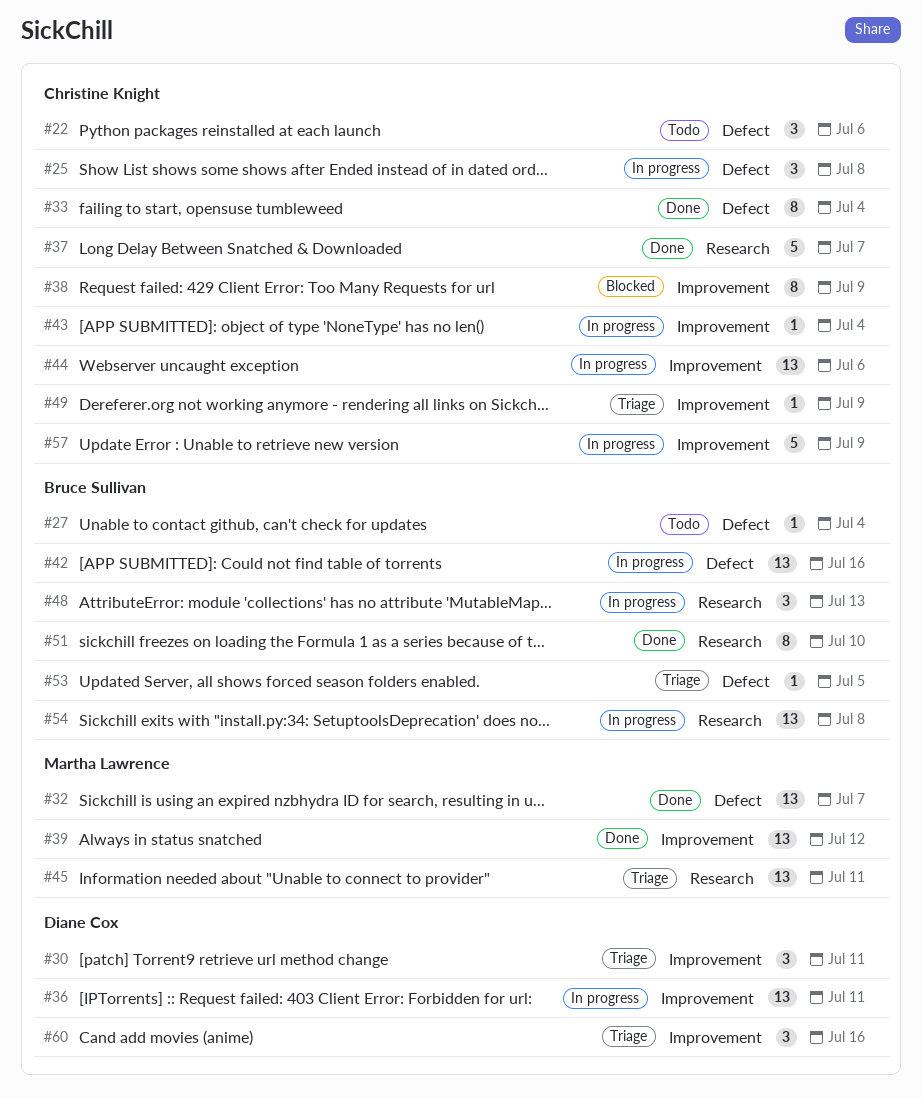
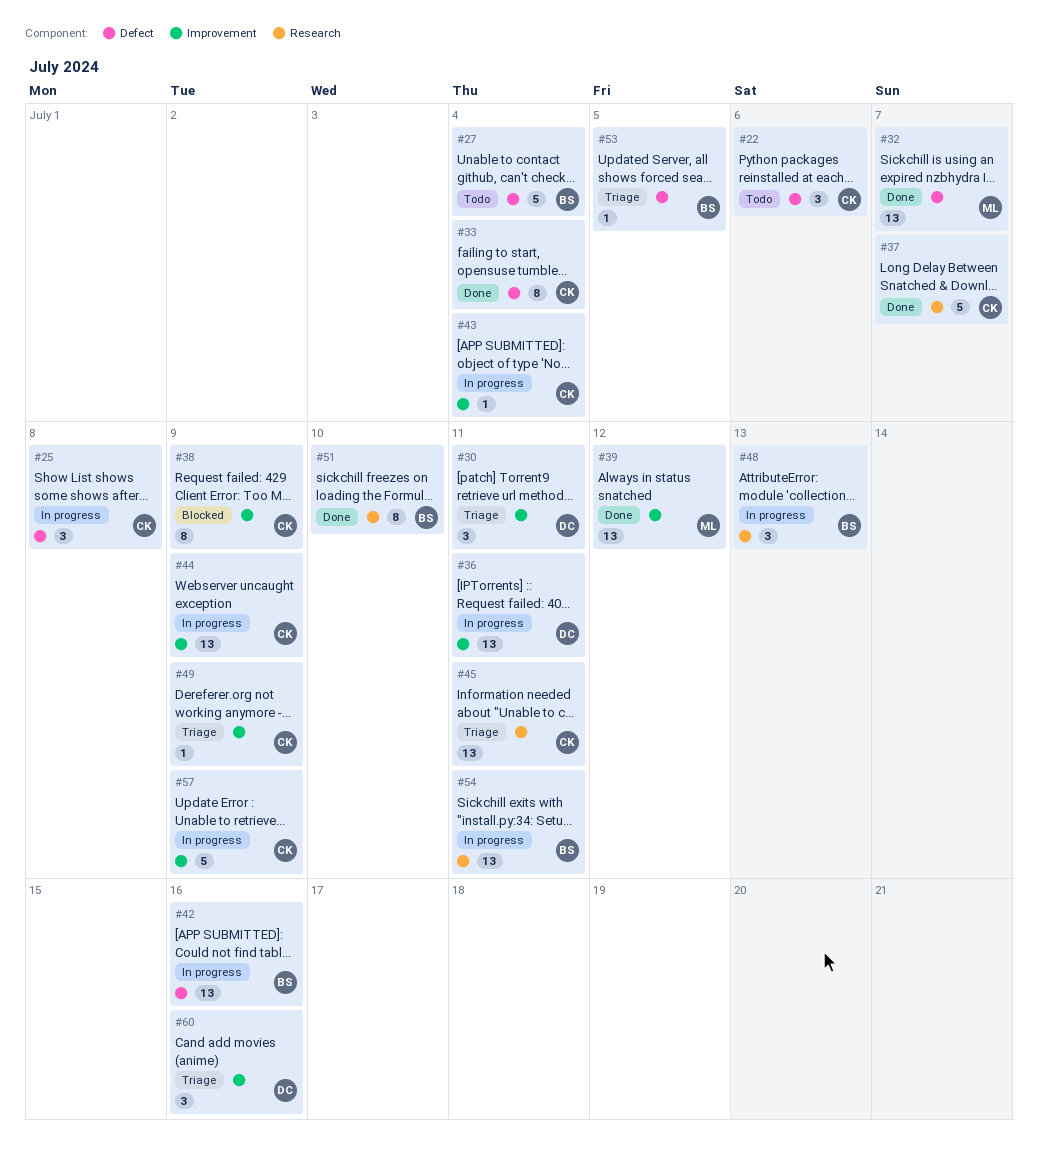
#27, estimate: 1 -> 5
#44, due: Jul 6 -> Jul 9
#45, owner: Martha Lawrence -> Christine Knight
#54, due: Jul 8 -> Jul 11

